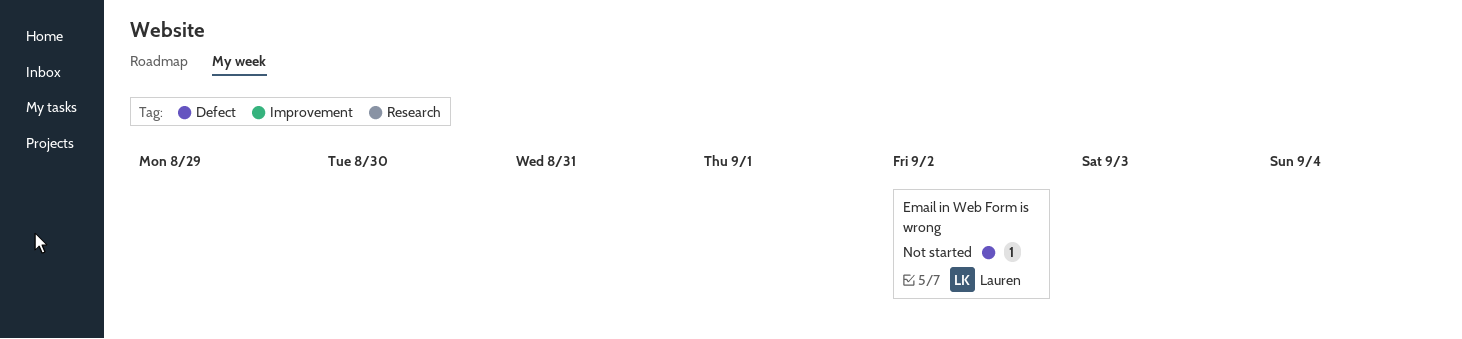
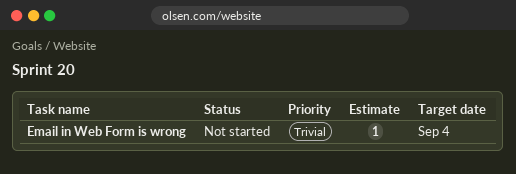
Email in Web Form is wrong, due: Sep 2 -> Sep 4

